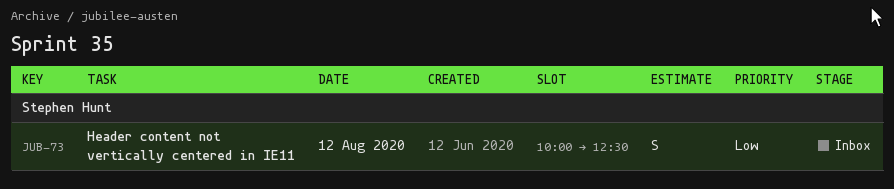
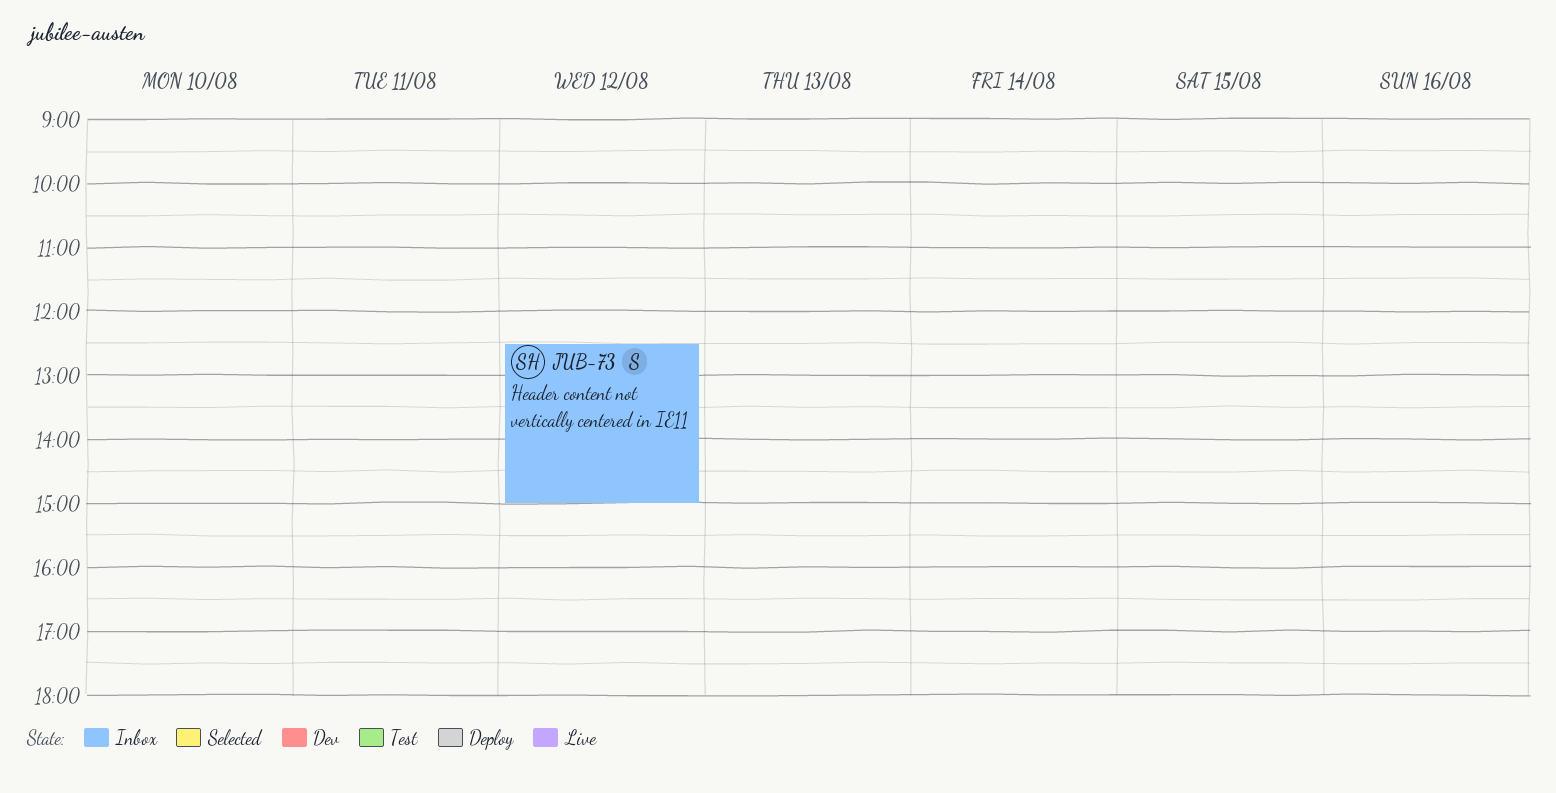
JUB-73, begins: 10:00 -> 12:30
JUB-73, ends: 12:30 -> 15:00

